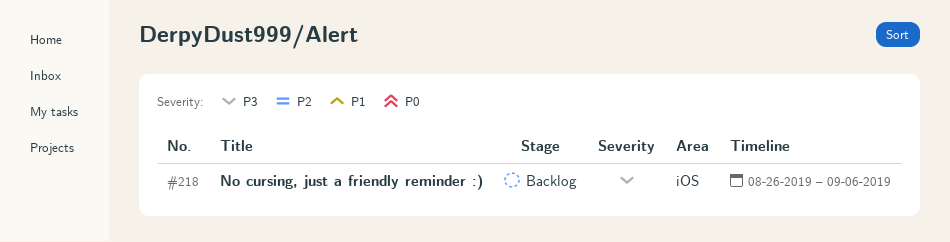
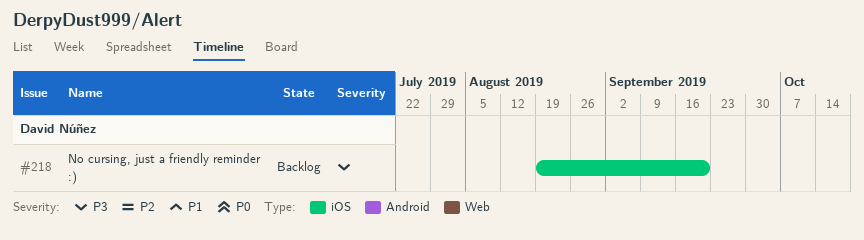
#218, start: Aug 26 -> Aug 19
#218, due: Sep 6 -> Sep 20

